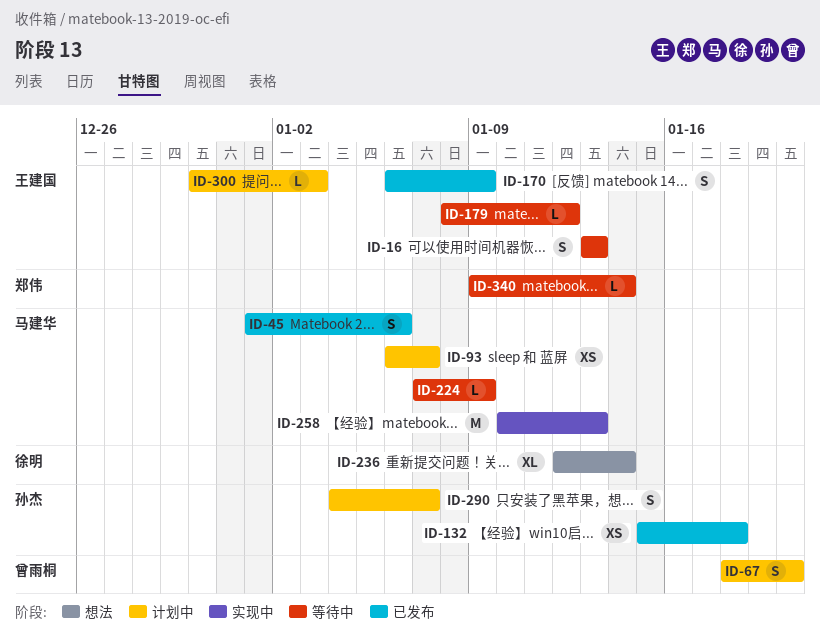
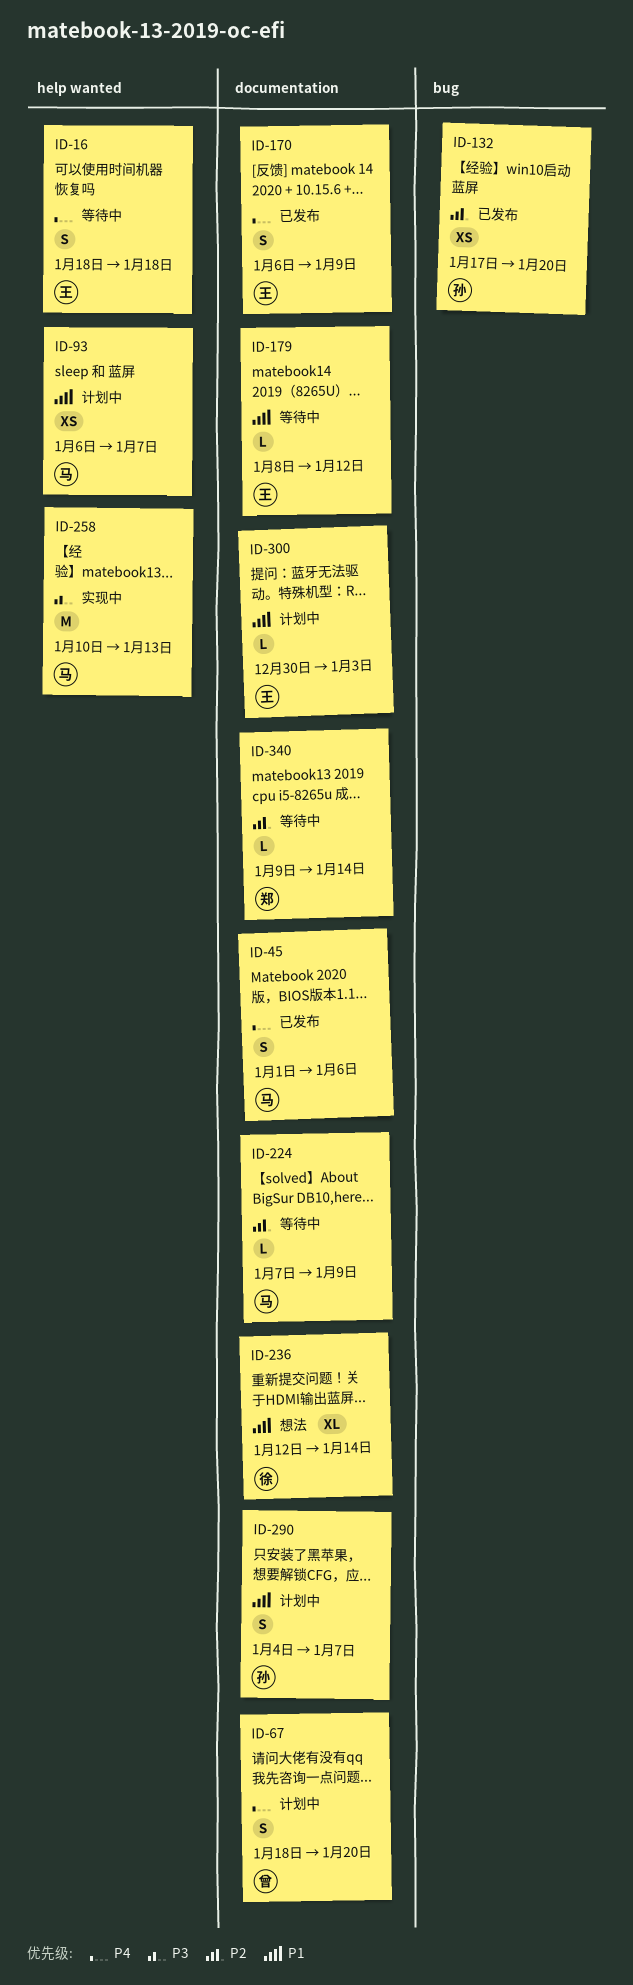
ID-16, start: Jan 13 -> Jan 18
ID-16, due: Jan 13 -> Jan 18
ID-132, start: Jan 15 -> Jan 17
ID-132, due: Jan 18 -> Jan 20

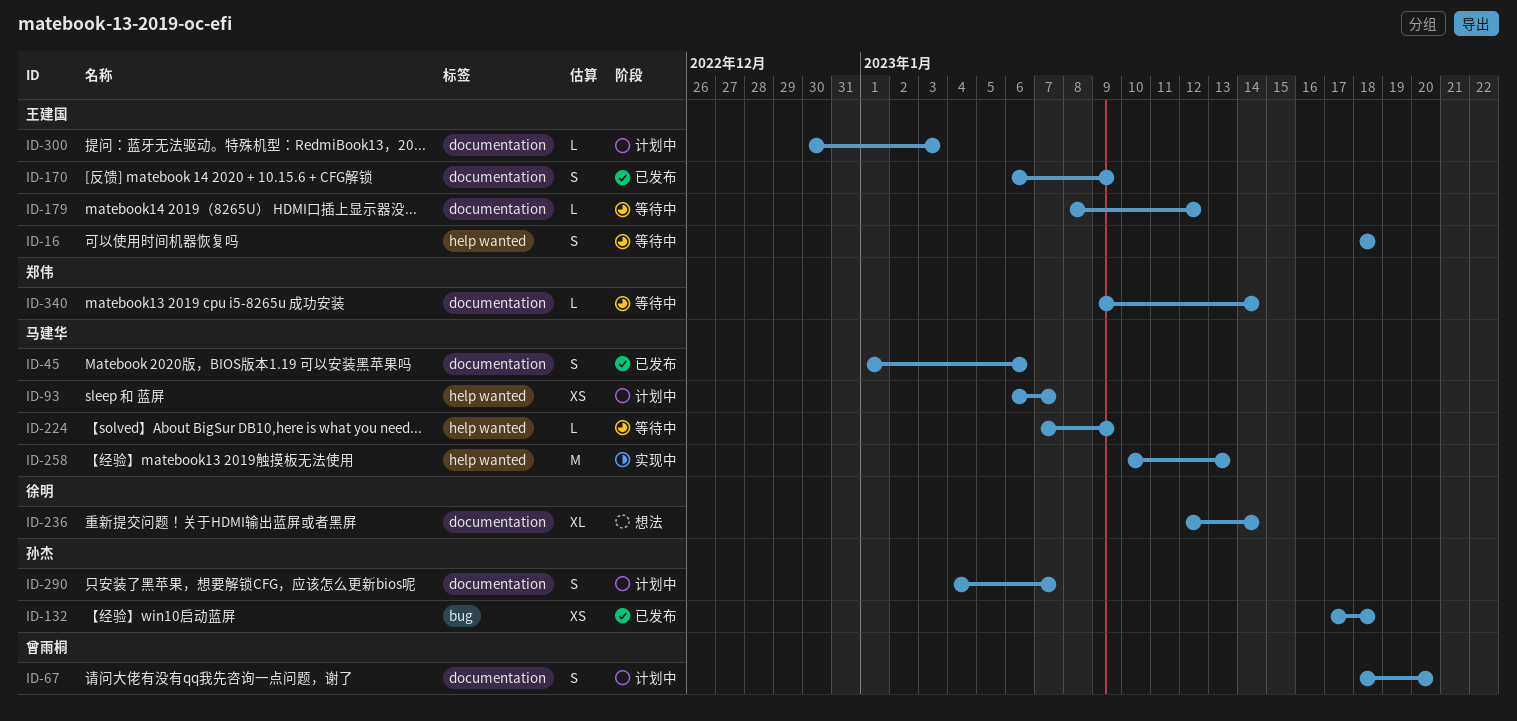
ID-132, due: Jan 20 -> Jan 18
ID-224, label: documentation -> help wanted

